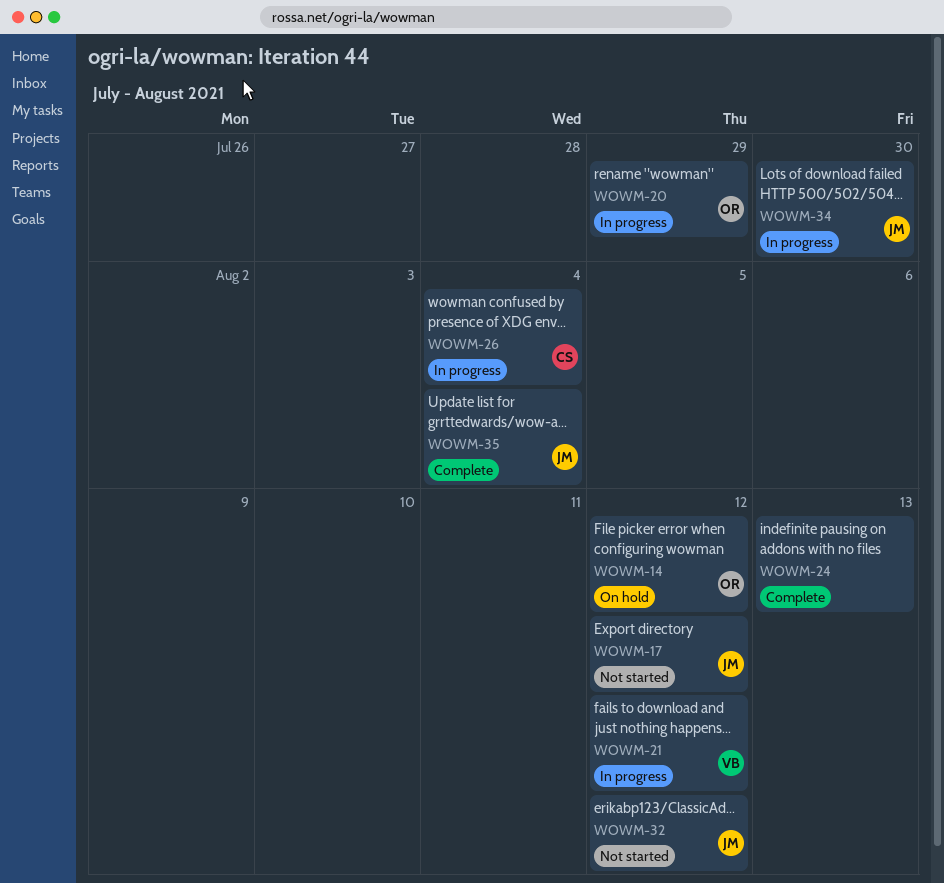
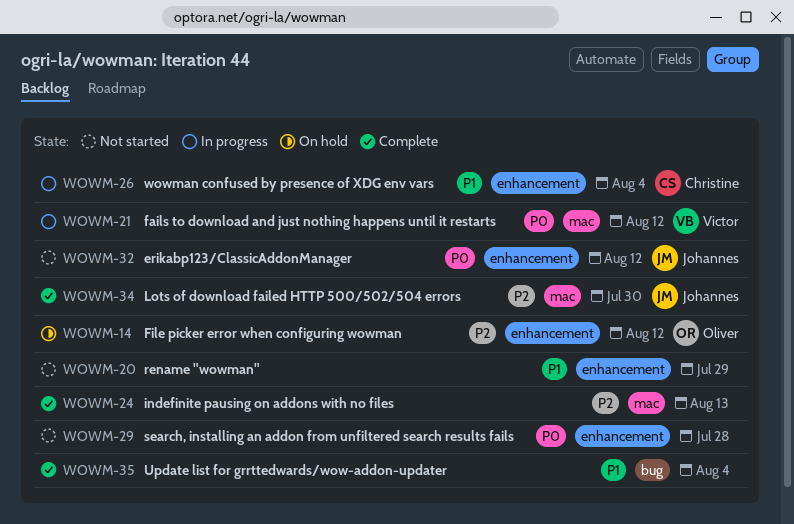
WOWM-17: present -> none
WOWM-20, status: In progress -> Not started
WOWM-20, owner: Oliver -> none
WOWM-29: none -> present
WOWM-34, status: In progress -> Complete
WOWM-35, owner: Johannes -> none

